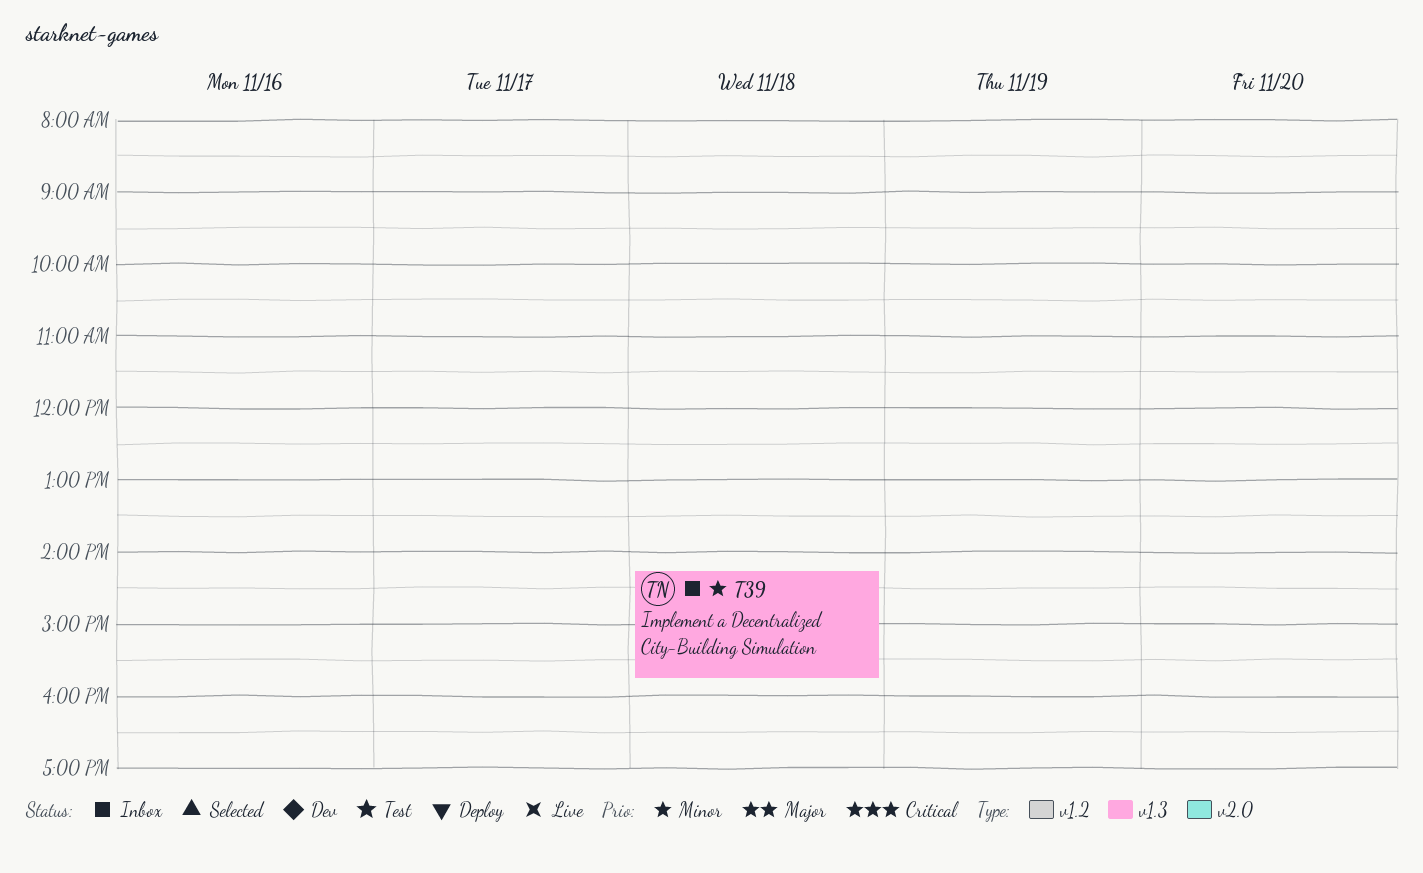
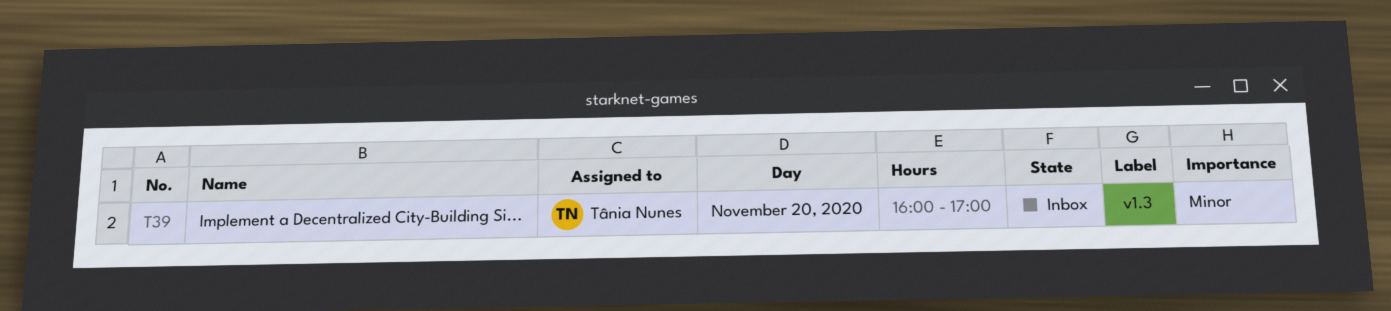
T39, day: Nov 18 -> Nov 20
T39, begins: 14:15 -> 16:00
T39, ends: 15:45 -> 17:00

